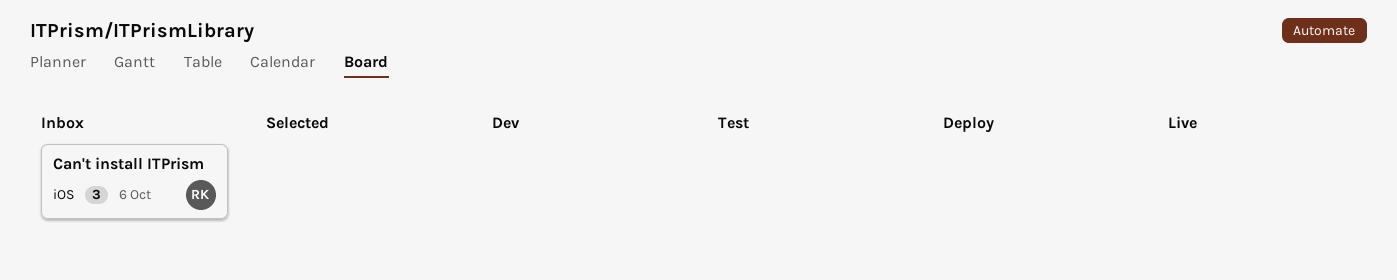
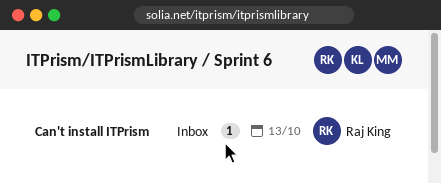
Can't install ITPrism, estimate: 3 -> 1
Can't install ITPrism, due: Oct 6 -> Oct 13

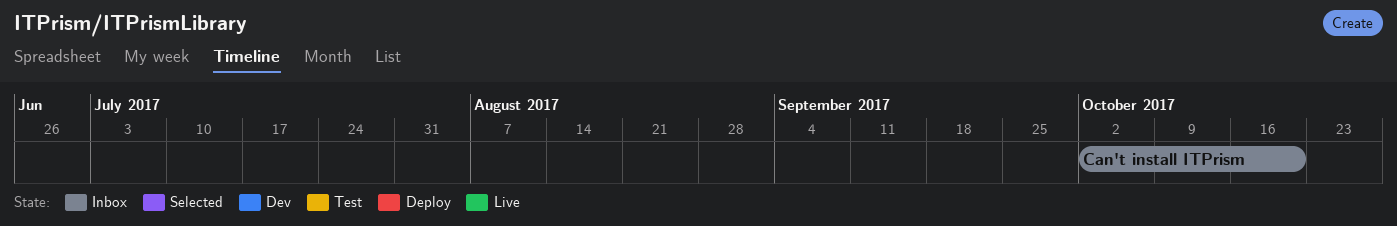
Can't install ITPrism, due: Oct 13 -> Oct 20

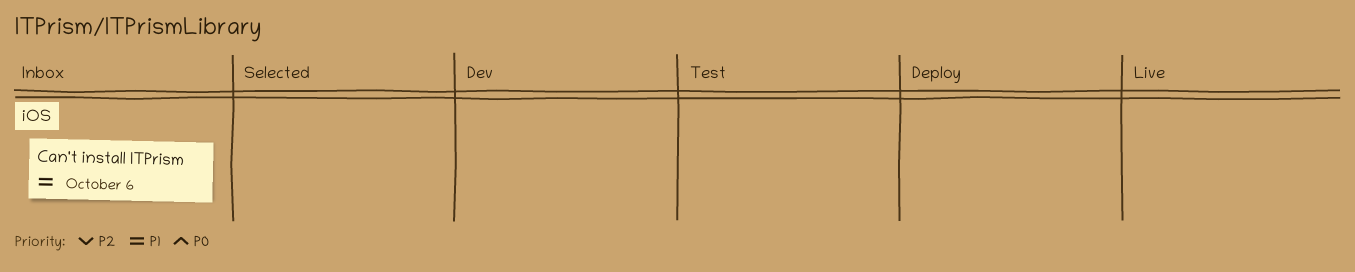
Can't install ITPrism, due: Oct 20 -> Oct 6

